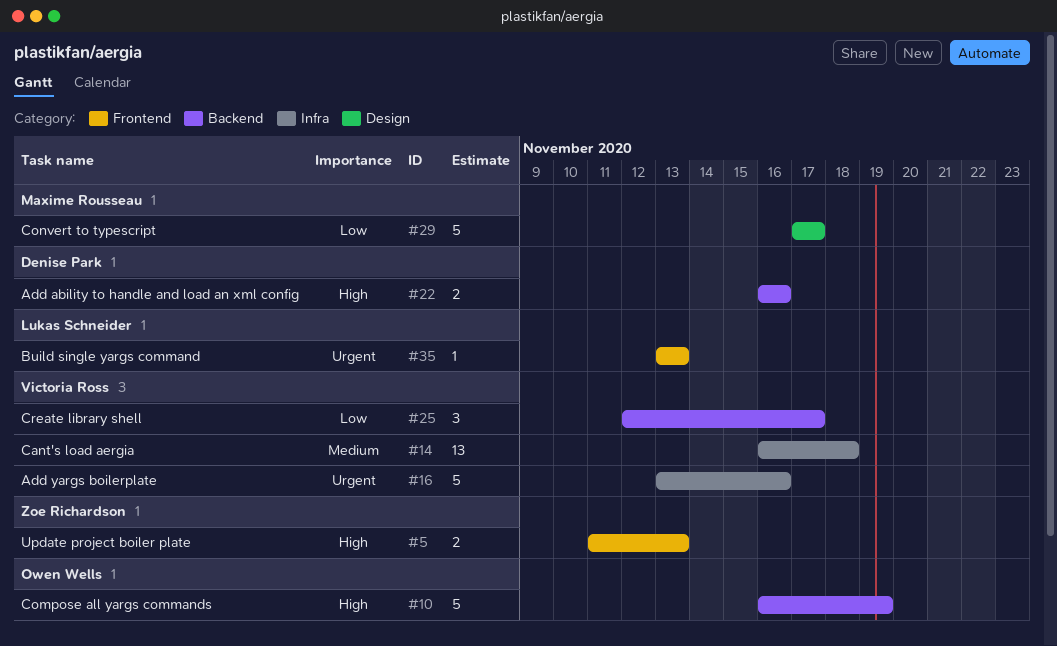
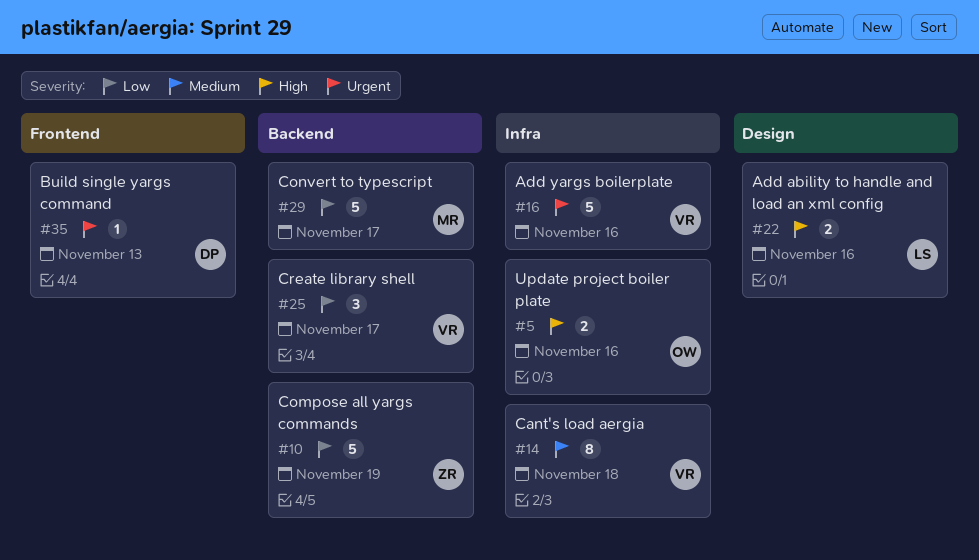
#5, owner: Zoe Richardson -> Owen Wells
#5, label: Frontend -> Infra
#5, due: Nov 13 -> Nov 16
#10, owner: Owen Wells -> Zoe Richardson
#10, priority: High -> Low
#14, estimate: 13 -> 8
#22, owner: Denise Park -> Lukas Schneider
#22, label: Backend -> Design
#29, label: Design -> Backend
#35, owner: Lukas Schneider -> Denise Park

